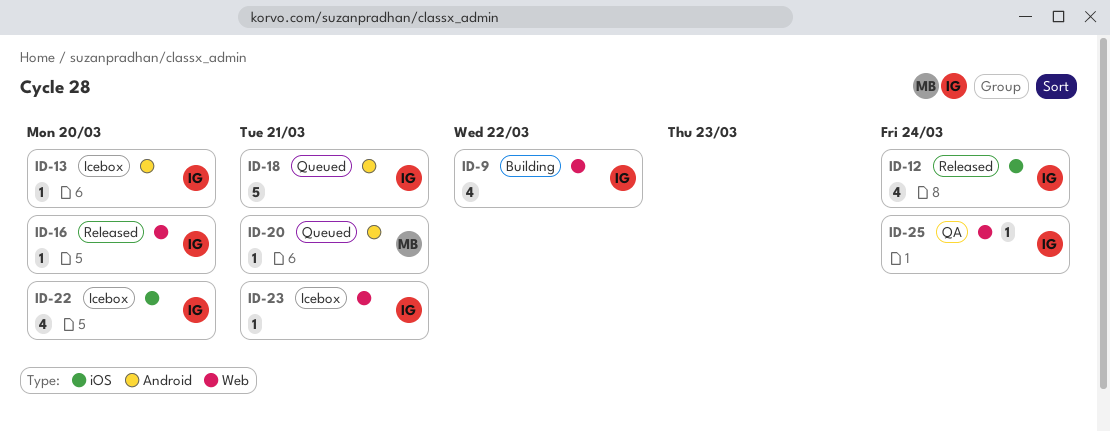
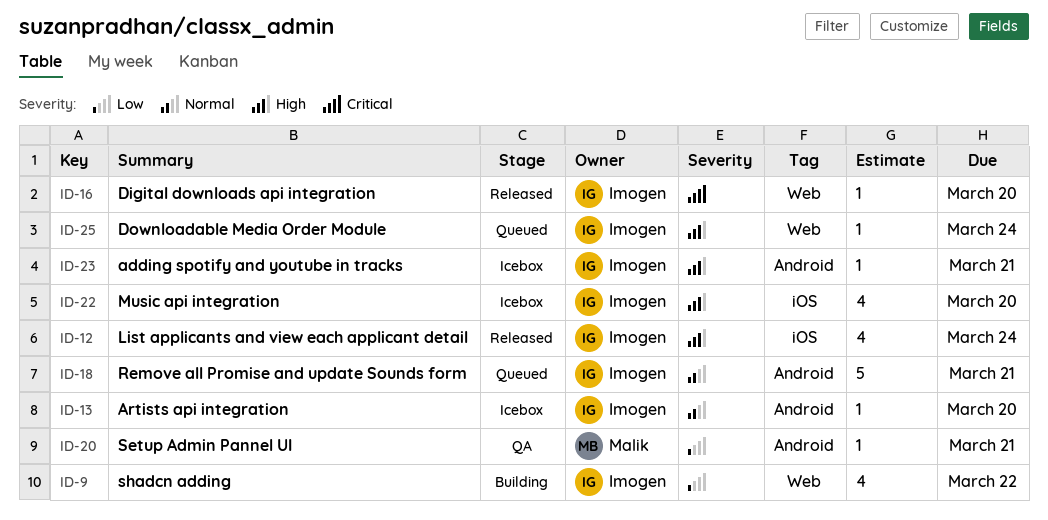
ID-20, status: Queued -> QA
ID-23, label: Web -> Android
ID-25, status: QA -> Queued

